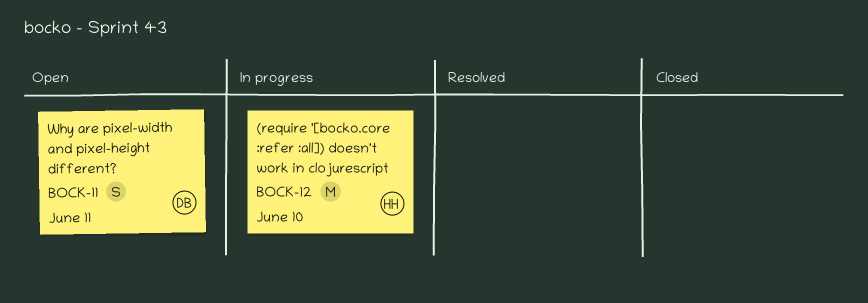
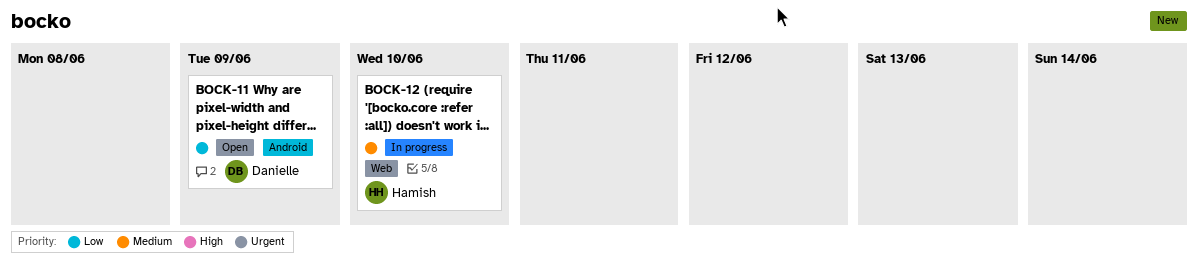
BOCK-11, due: Jun 11 -> Jun 9

